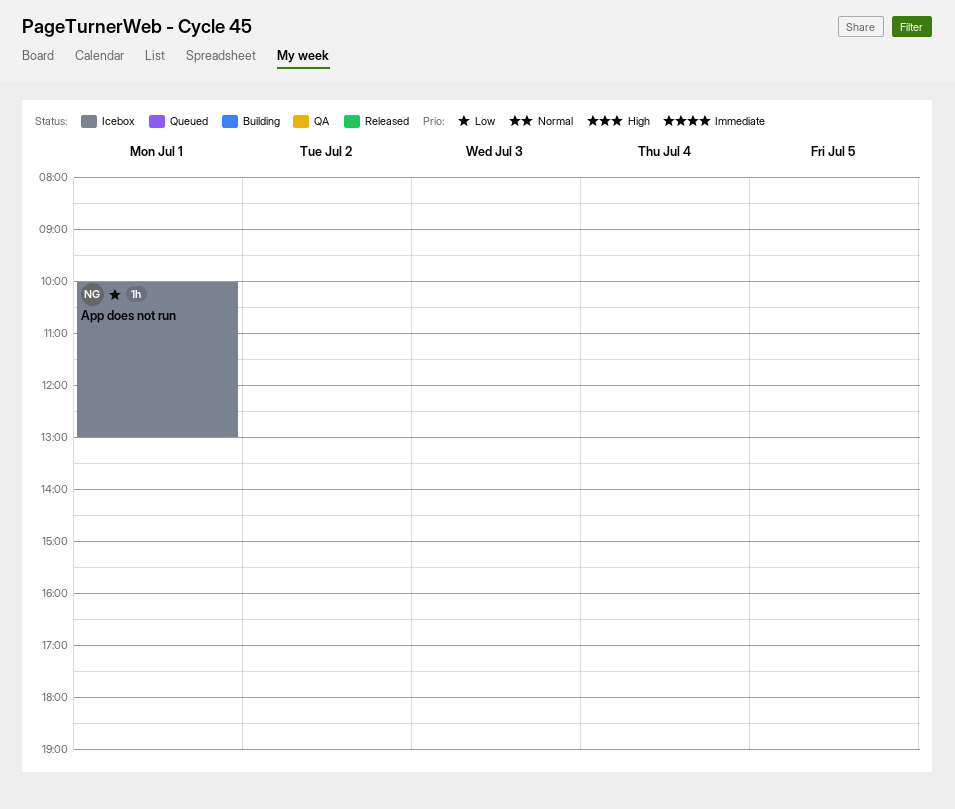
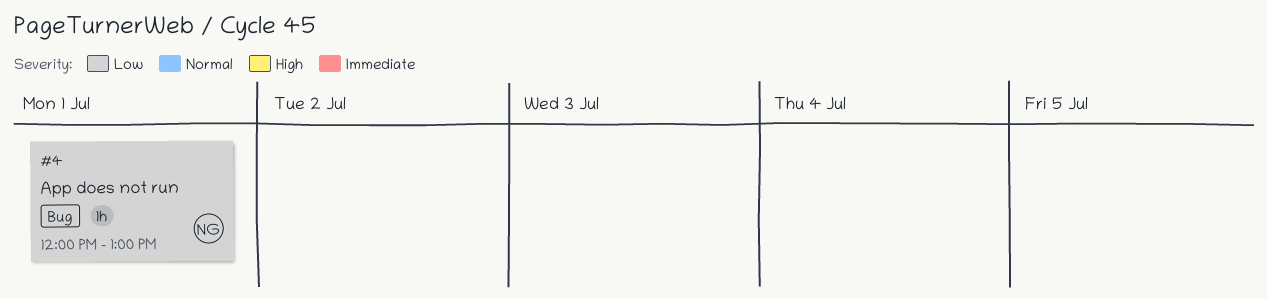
App does not run, begins: 10:00 -> 12:00

